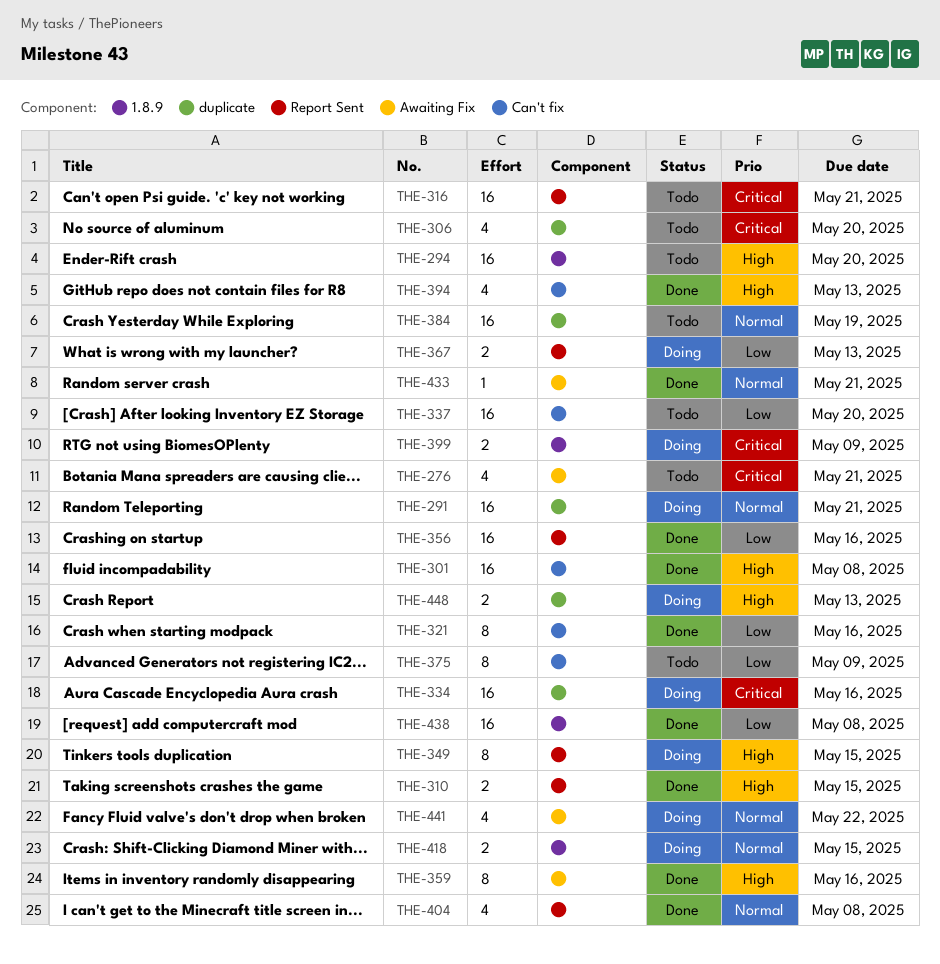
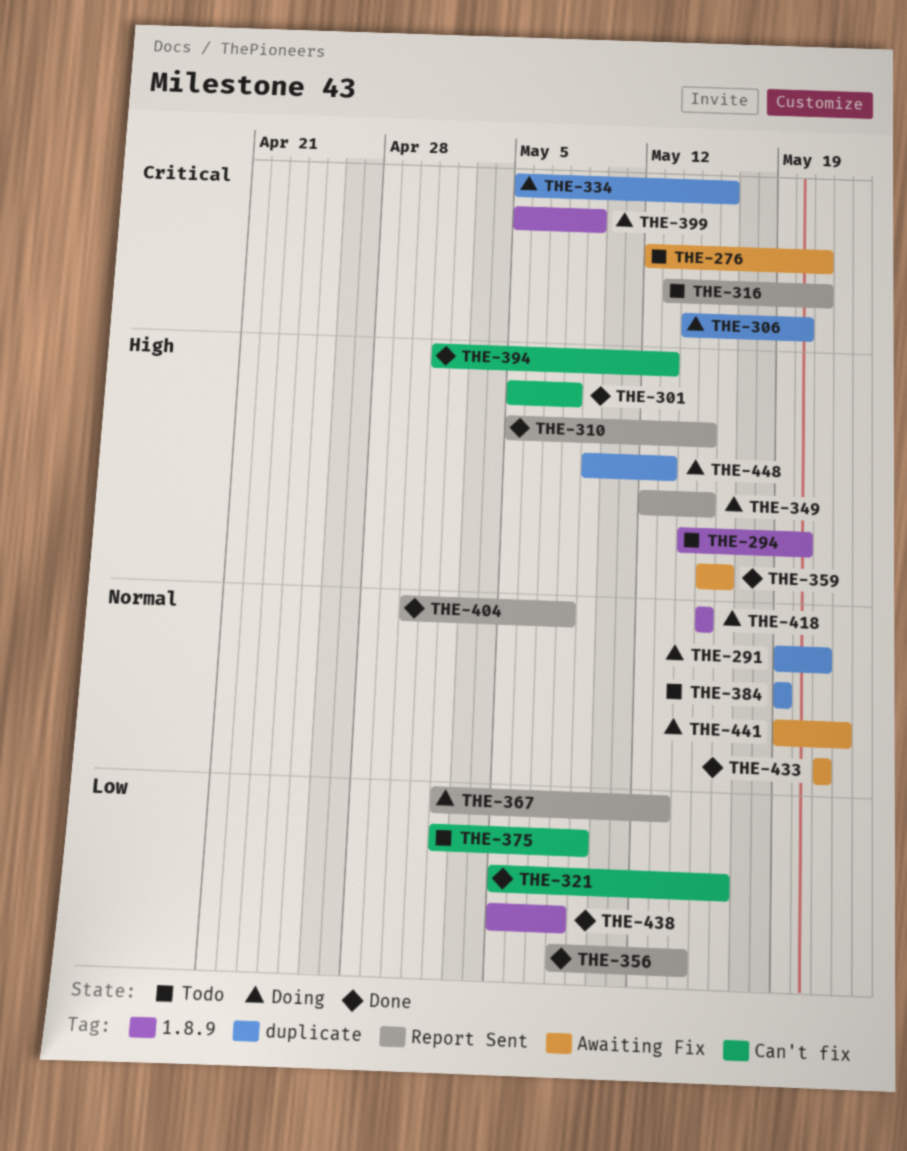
THE-306, status: Todo -> Doing
THE-337: present -> none
THE-356, due: May 16 -> May 14

